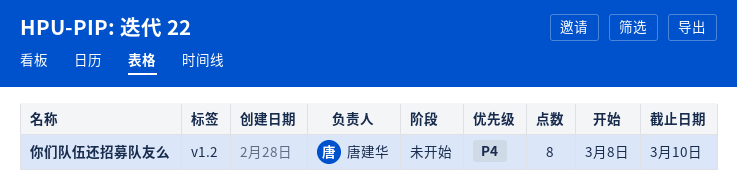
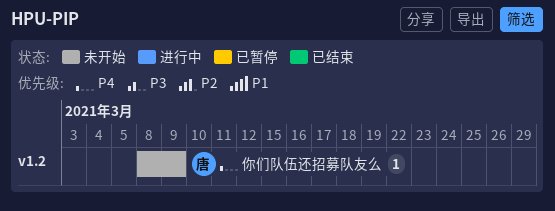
你们队伍还招募队友么, estimate: 8 -> 1
你们队伍还招募队友么, due: Mar 10 -> Mar 9

